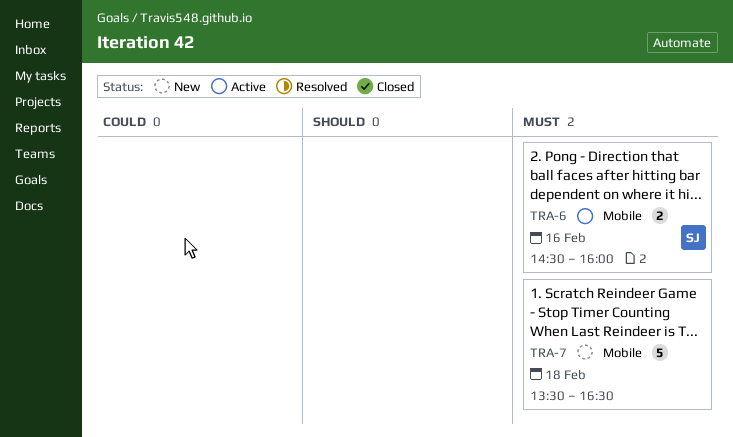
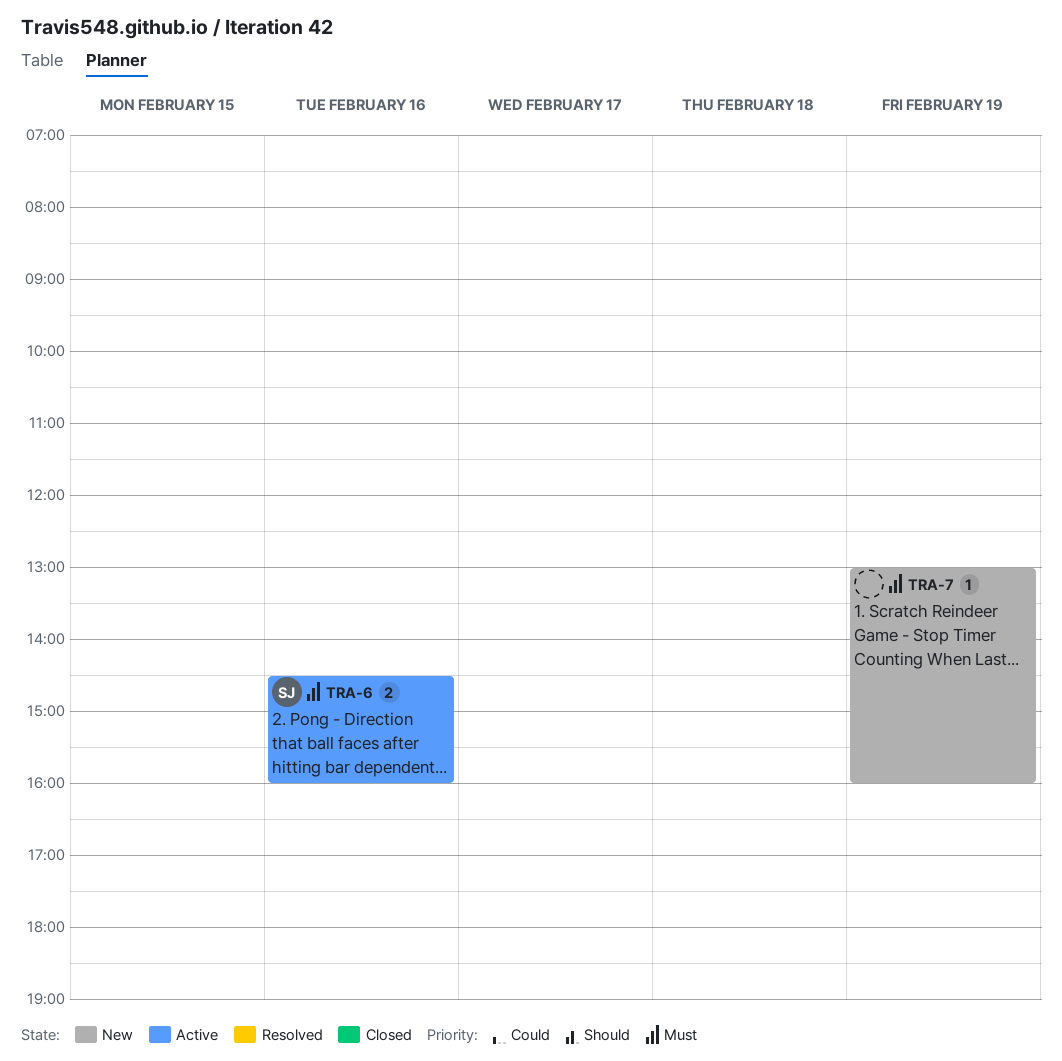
TRA-7, estimate: 5 -> 1
TRA-7, day: Feb 18 -> Feb 19
TRA-7, begins: 13:30 -> 13:00
TRA-7, ends: 16:30 -> 16:00

